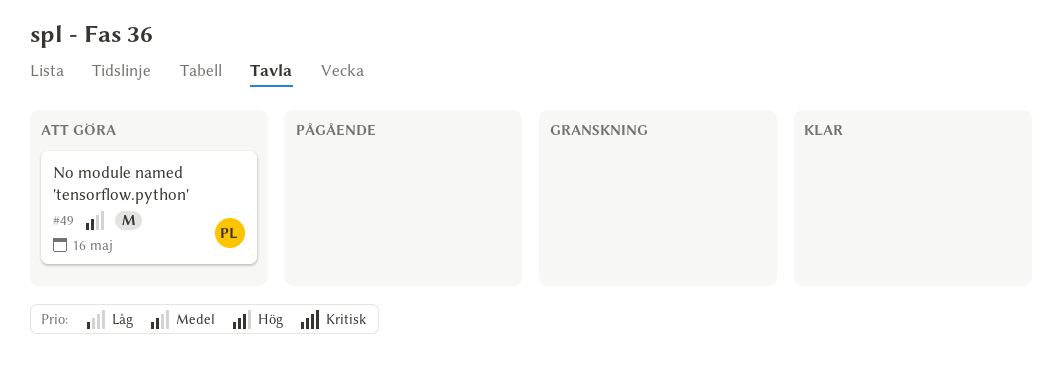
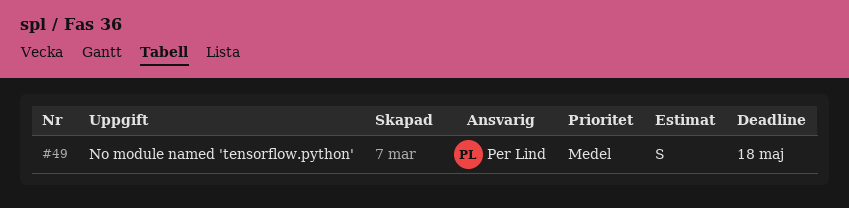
#49, estimate: M -> S
#49, due: May 16 -> May 18

